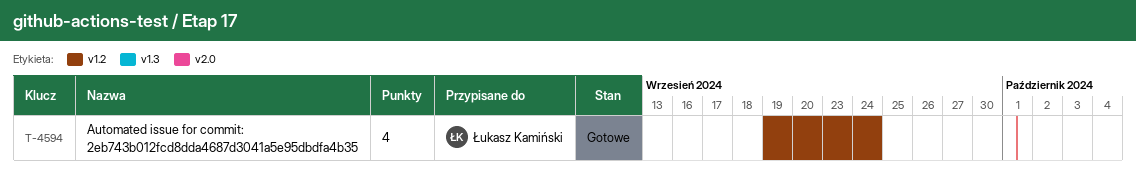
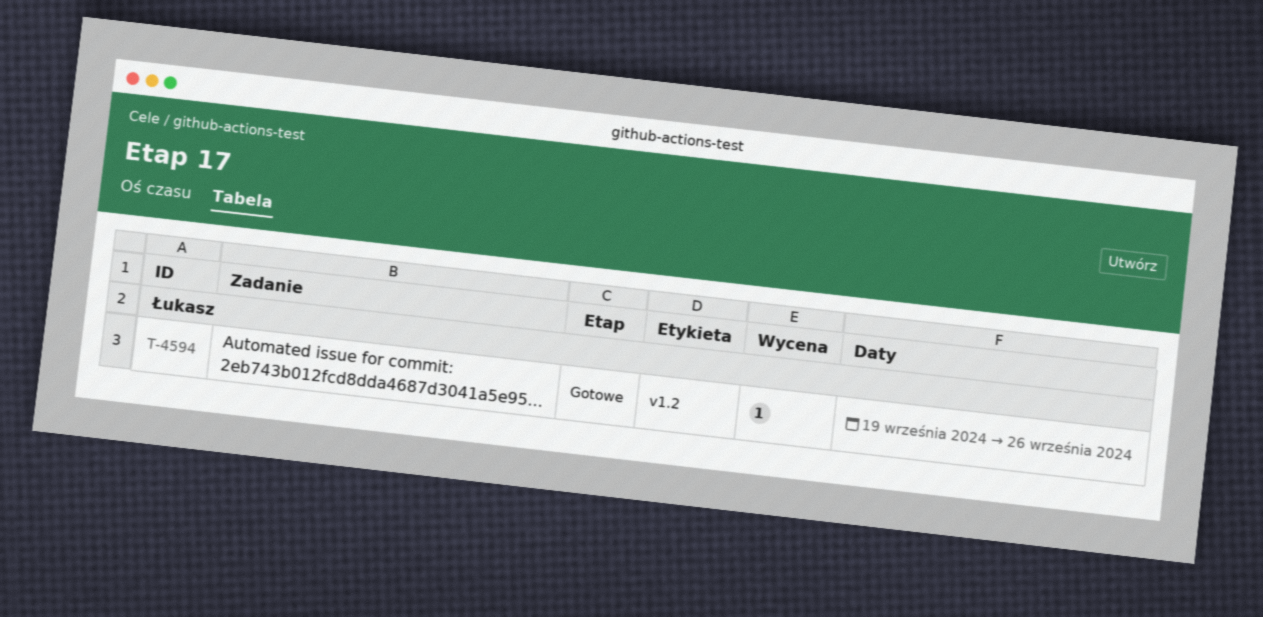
T-4594, estimate: 4 -> 1
T-4594, due: Sep 24 -> Sep 26

